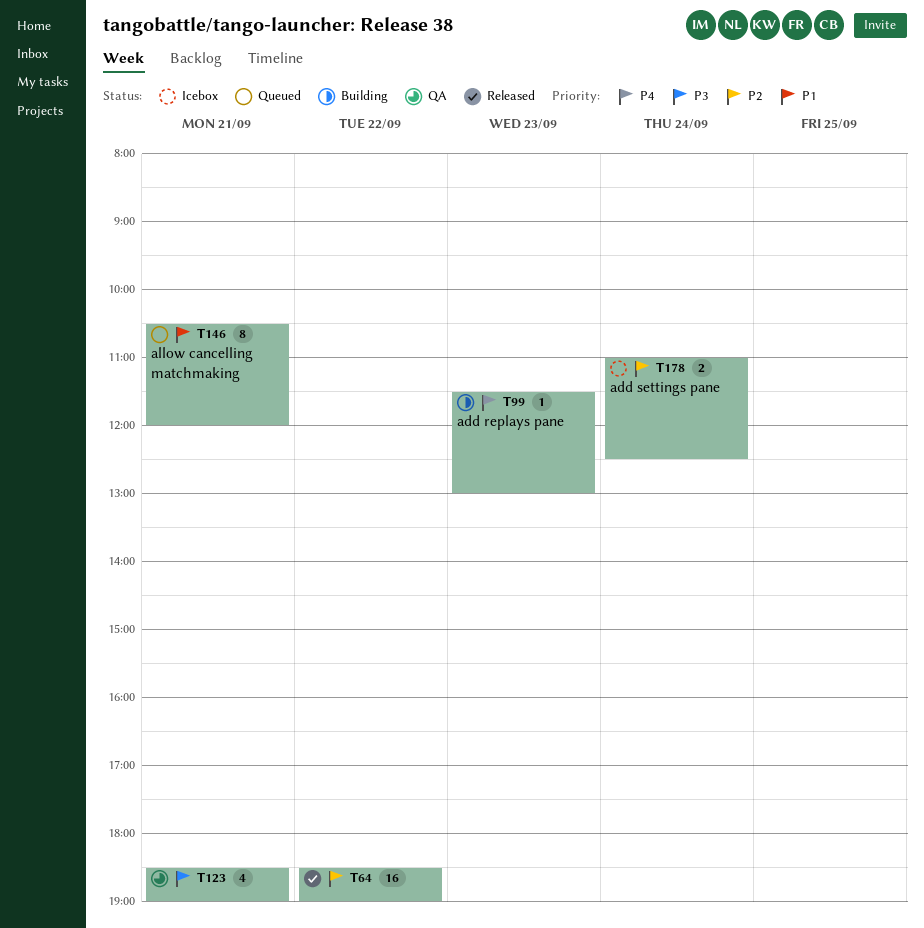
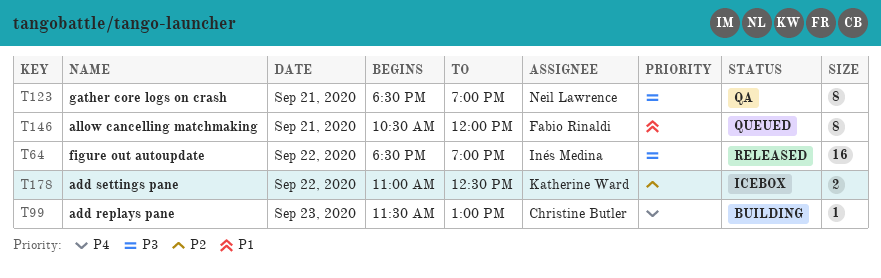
T64, priority: P2 -> P3
T123, estimate: 4 -> 8
T178, day: Sep 24 -> Sep 22

